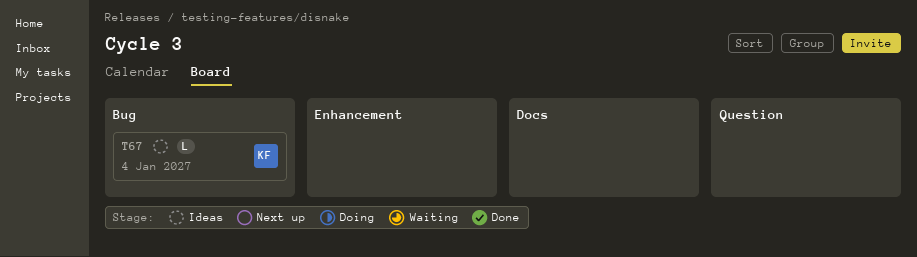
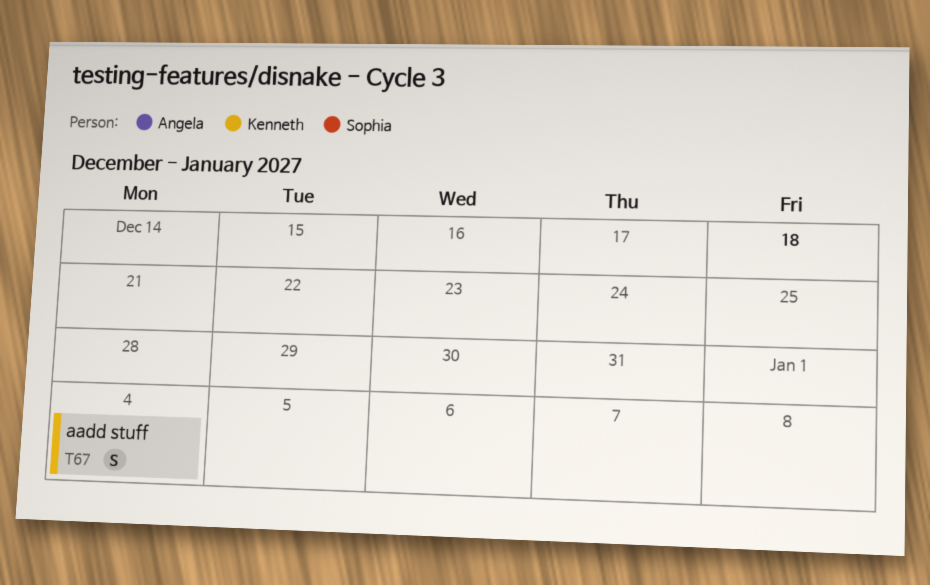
T67, estimate: L -> S

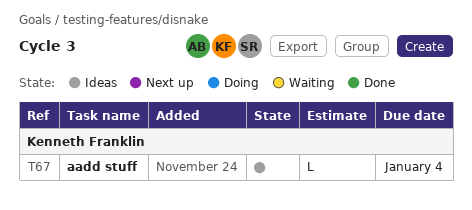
T67, estimate: S -> L

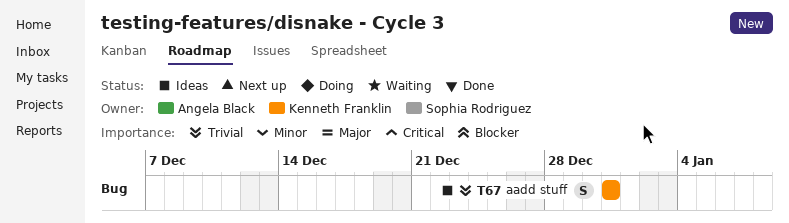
T67, estimate: L -> S
T67, due: Jan 4 -> Dec 31

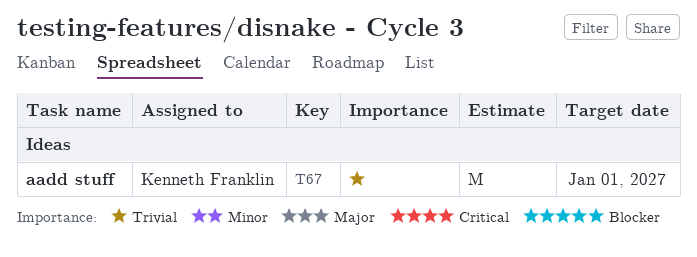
T67, estimate: S -> M
T67, due: Dec 31 -> Jan 1

